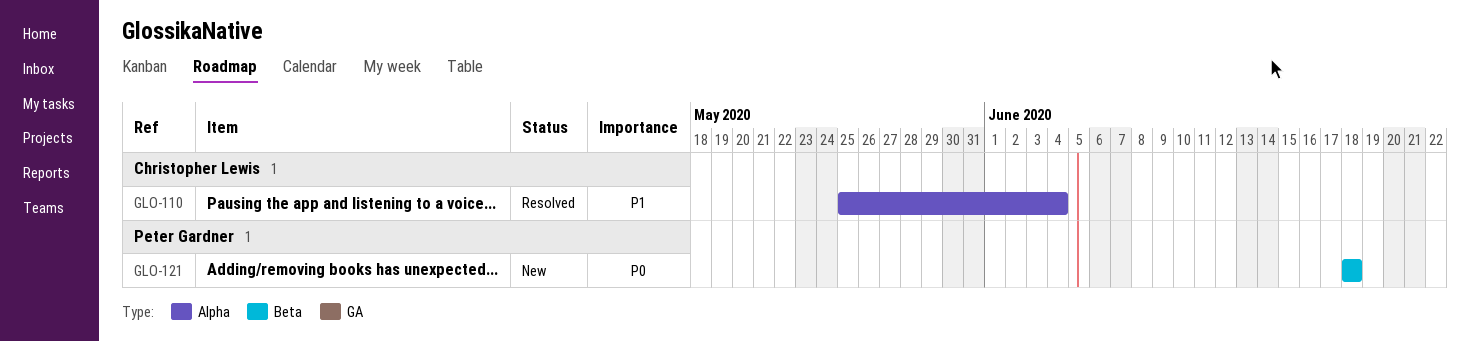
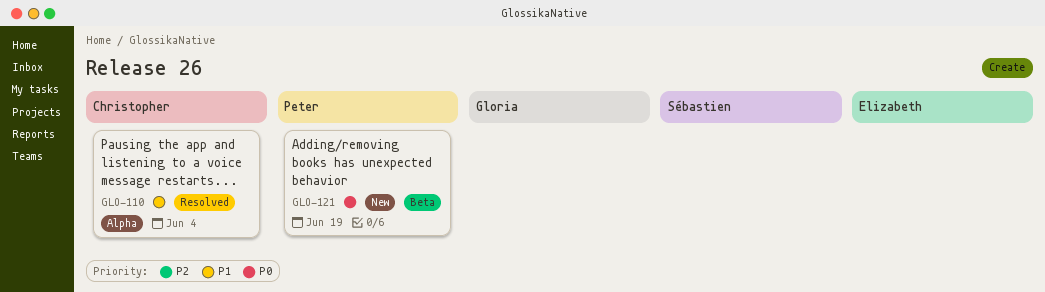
GLO-121, due: Jun 18 -> Jun 19

